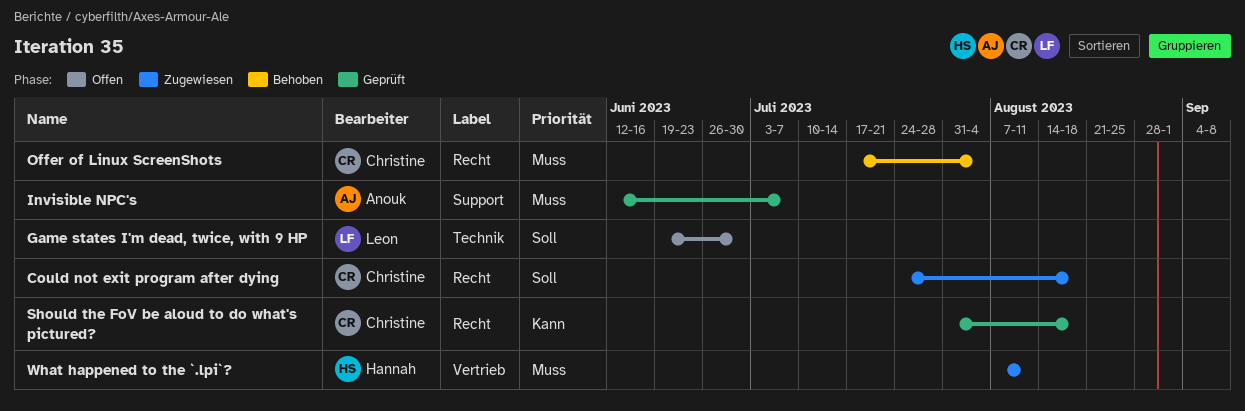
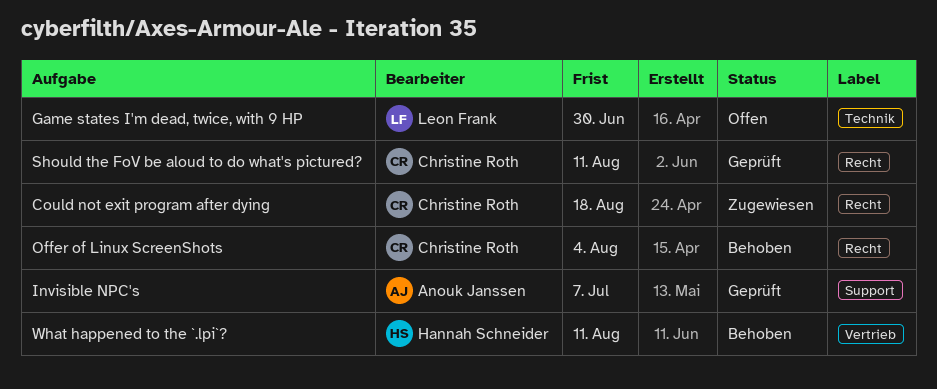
Should the FoV be aloud to do what's pictured?, due: Aug 18 -> Aug 11
What happened to the `.lpi`?, status: Zugewiesen -> Behoben

